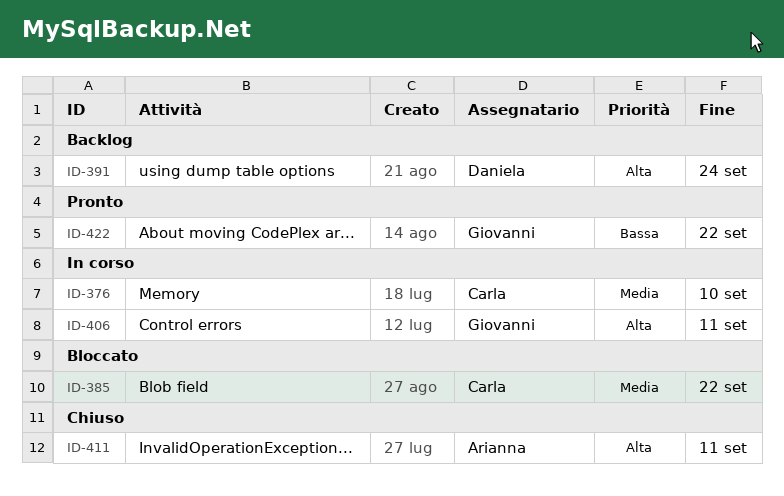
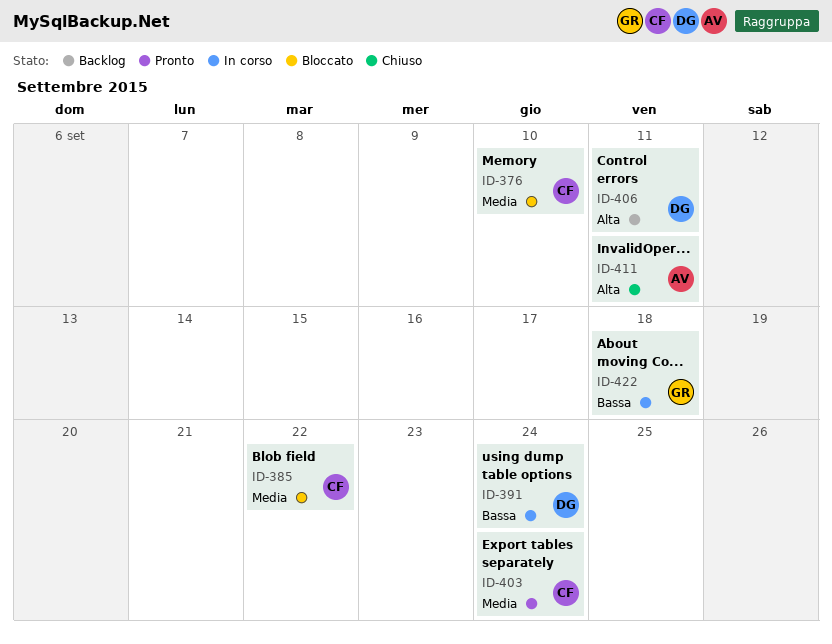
ID-376, status: In corso -> Bloccato
ID-391, status: Backlog -> In corso
ID-391, priority: Alta -> Bassa
ID-403: none -> present
ID-406, status: In corso -> Backlog
ID-406, owner: Giovanni -> Daniela
ID-422, status: Pronto -> In corso
ID-422, due: Sep 22 -> Sep 18

